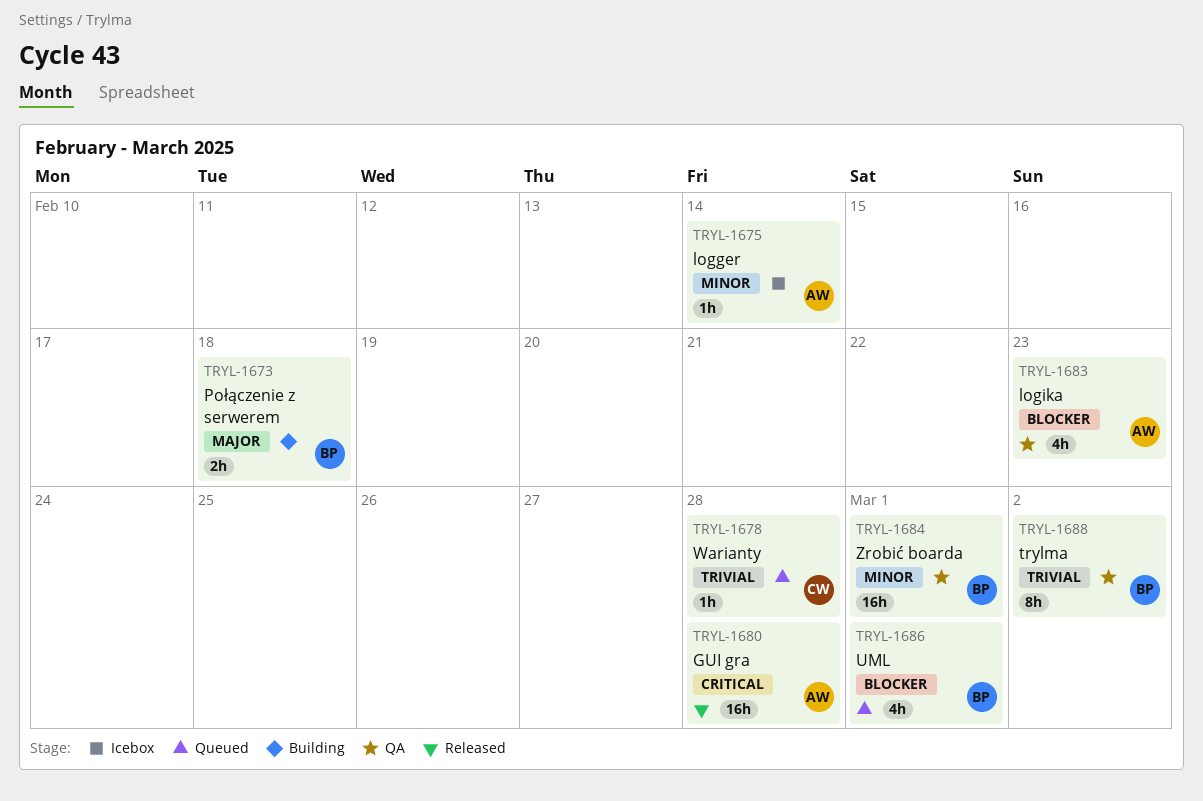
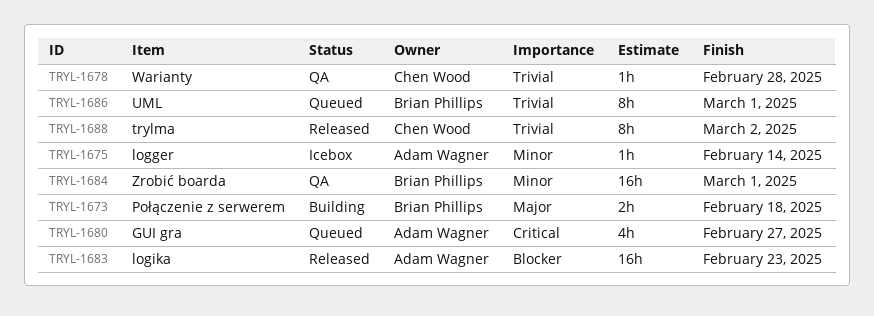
TRYL-1678, status: Queued -> QA
TRYL-1680, status: Released -> Queued
TRYL-1680, estimate: 16h -> 4h
TRYL-1680, due: Feb 28 -> Feb 27
TRYL-1683, status: QA -> Released
TRYL-1683, estimate: 4h -> 16h
TRYL-1686, priority: Blocker -> Trivial
TRYL-1686, estimate: 4h -> 8h
TRYL-1688, status: QA -> Released
TRYL-1688, owner: Brian Phillips -> Chen Wood

